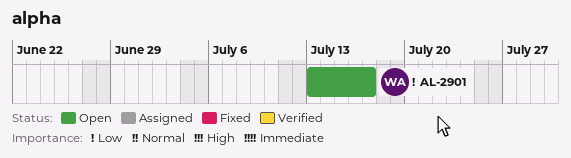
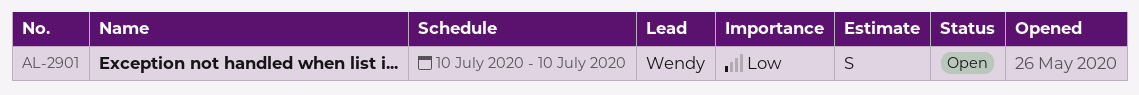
AL-2901, start: Jul 13 -> Jul 10
AL-2901, due: Jul 17 -> Jul 10

